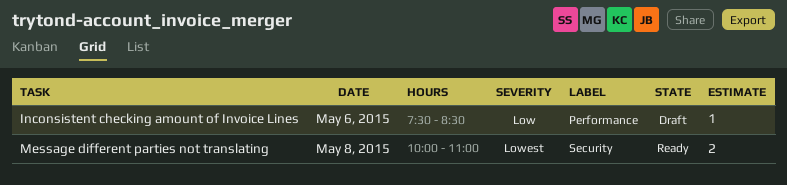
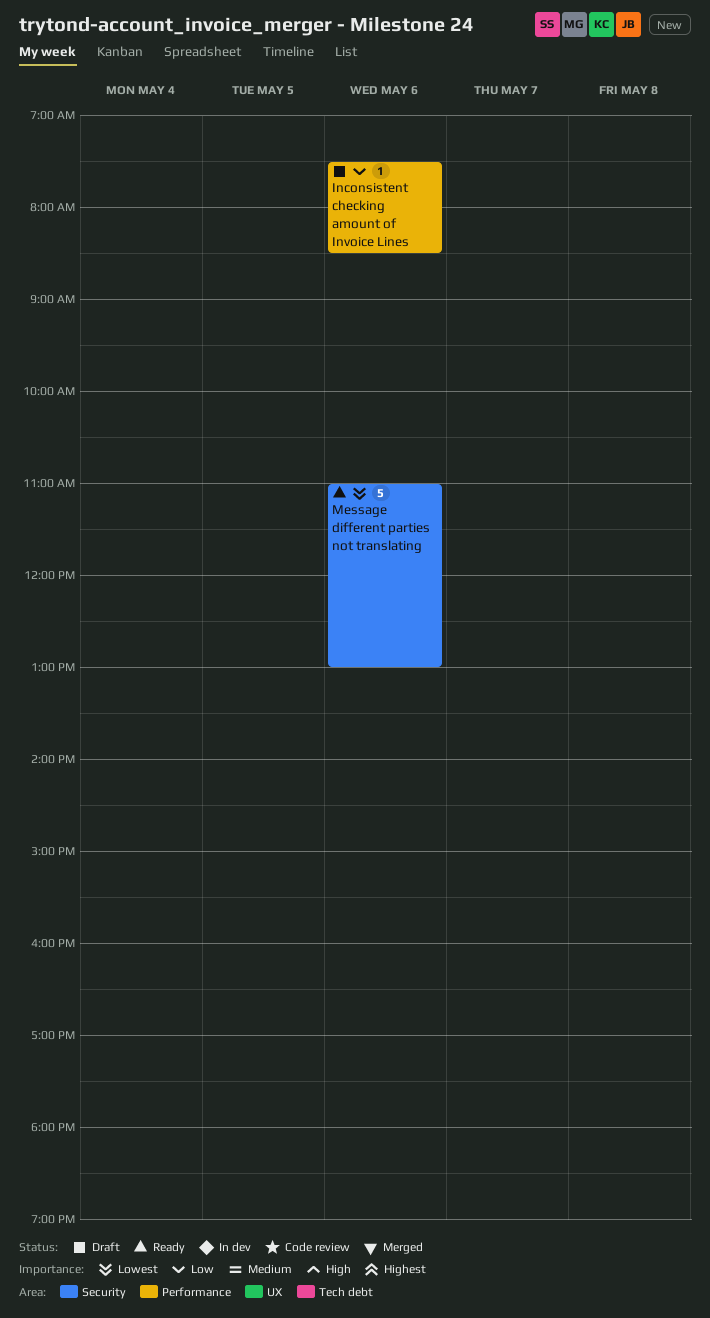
Message different parties not translating, estimate: 2 -> 5
Message different parties not translating, day: May 8 -> May 6
Message different parties not translating, begins: 10:00 -> 11:00
Message different parties not translating, ends: 11:00 -> 13:00

